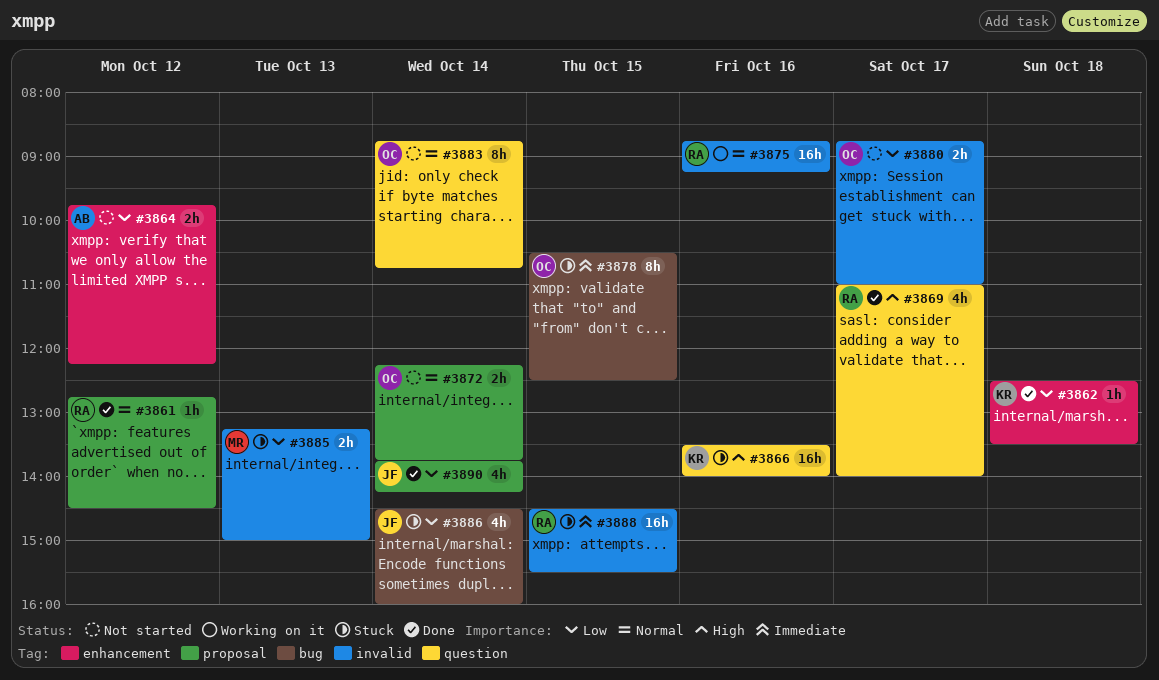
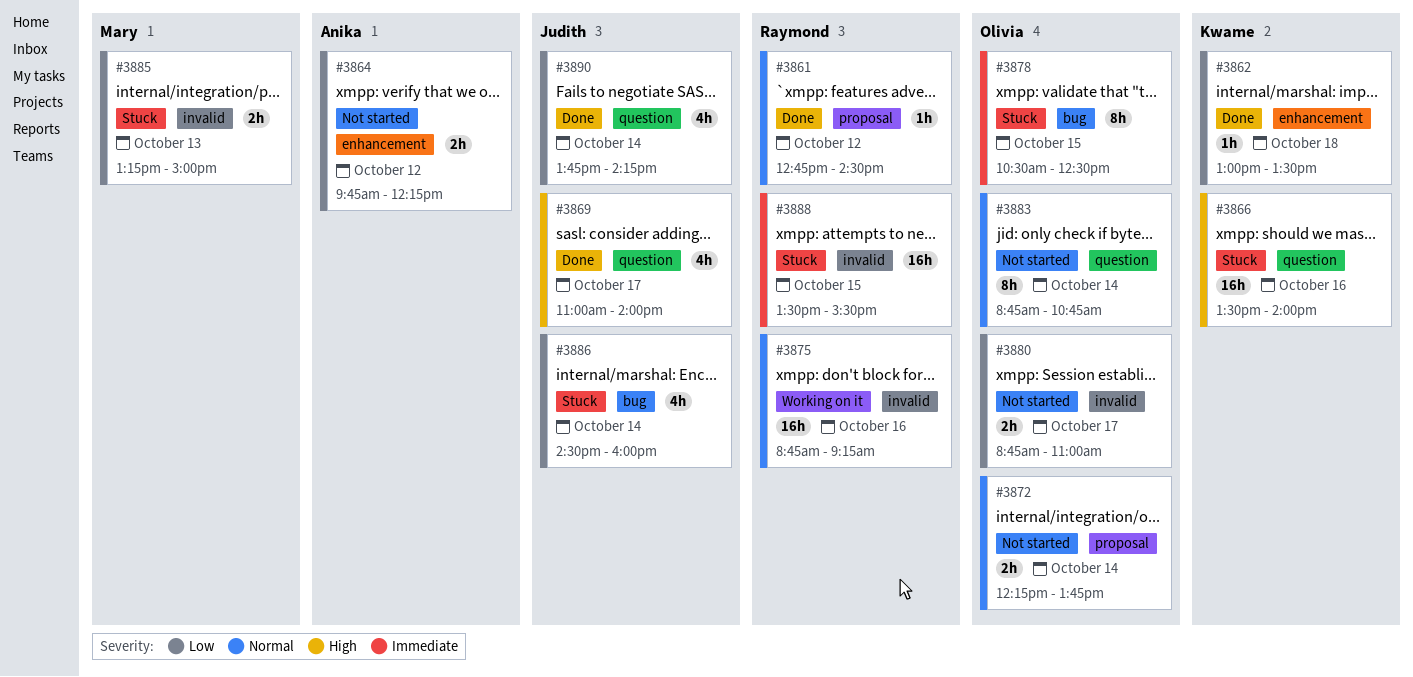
#3862, begins: 12:30 -> 13:00
#3869, owner: Raymond -> Judith
#3888, begins: 14:30 -> 13:30
#3890, label: proposal -> question

